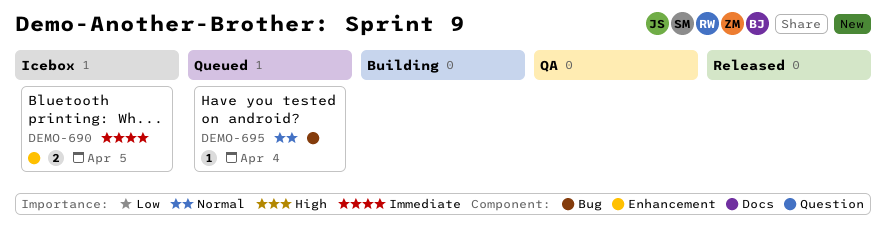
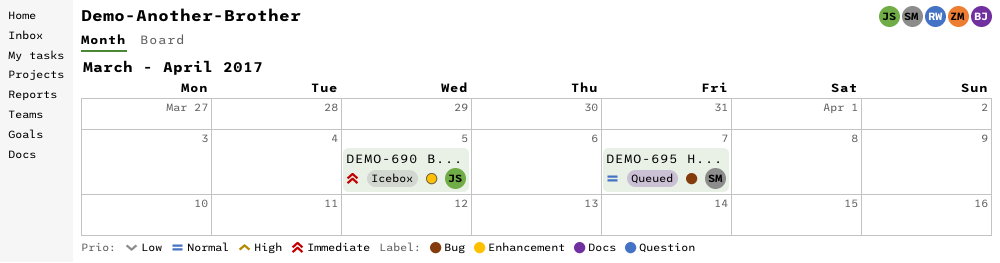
DEMO-695, due: Apr 4 -> Apr 7

